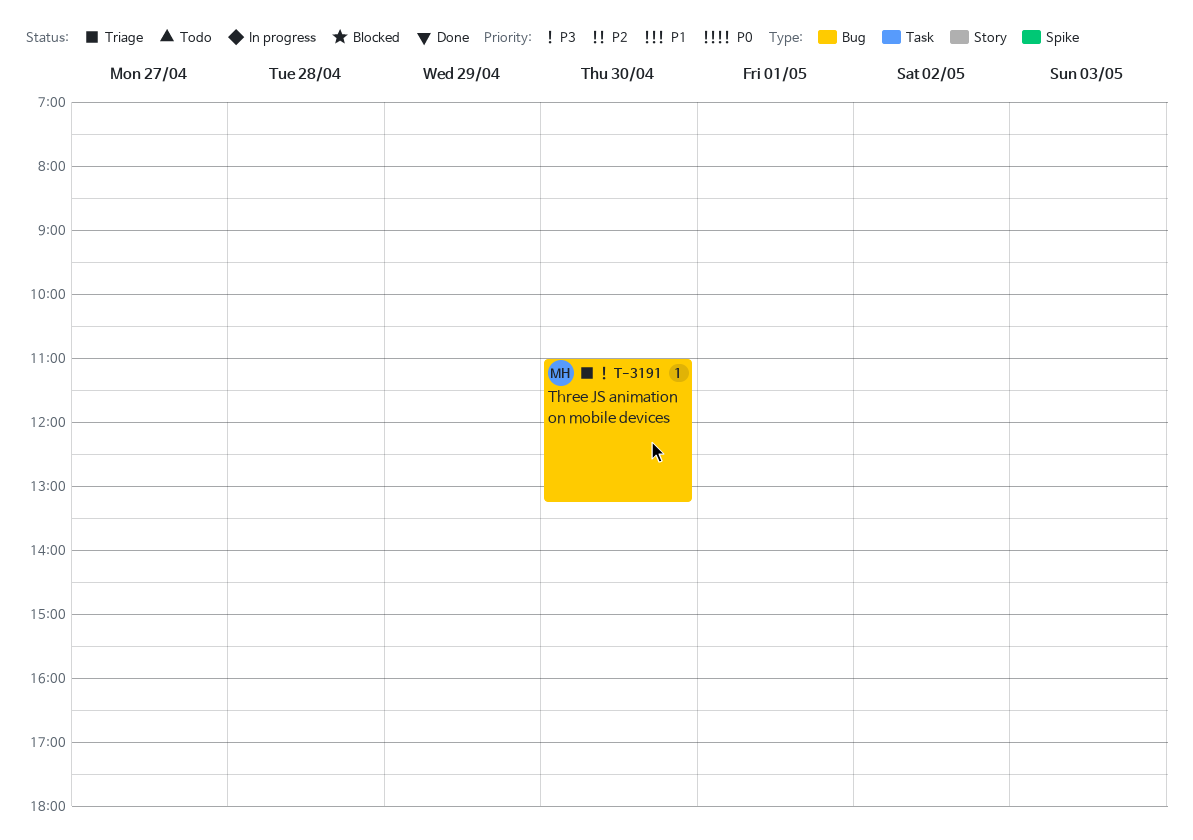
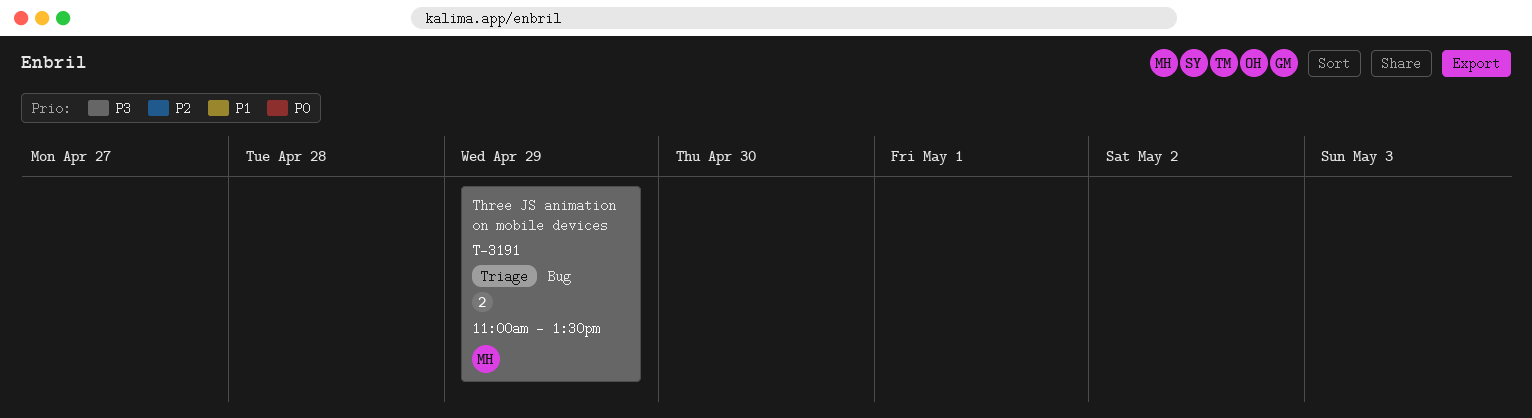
T-3191, estimate: 1 -> 2
T-3191, day: Apr 30 -> Apr 29
T-3191, ends: 13:15 -> 13:30

